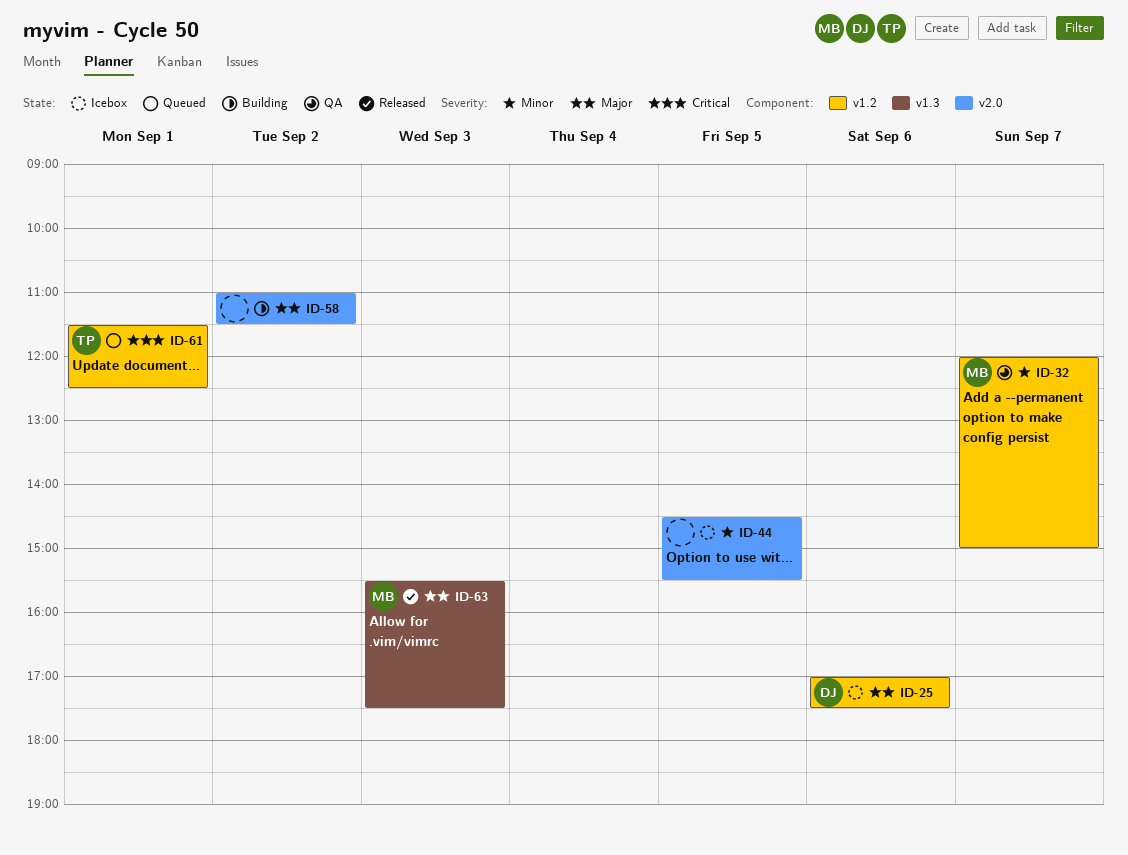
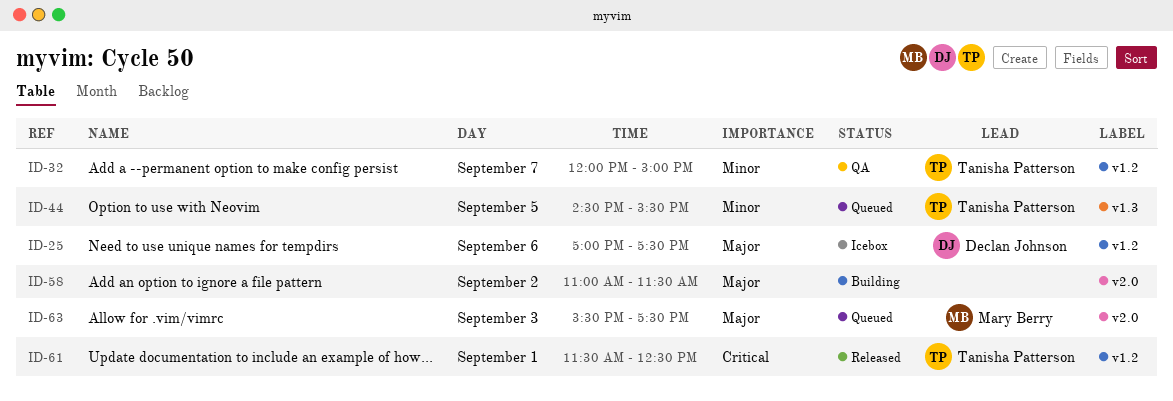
ID-32, owner: Mary Berry -> Tanisha Patterson
ID-44, status: Icebox -> Queued
ID-44, owner: none -> Tanisha Patterson
ID-44, label: v2.0 -> v1.3
ID-61, status: Queued -> Released
ID-63, status: Released -> Queued
ID-63, label: v1.3 -> v2.0

